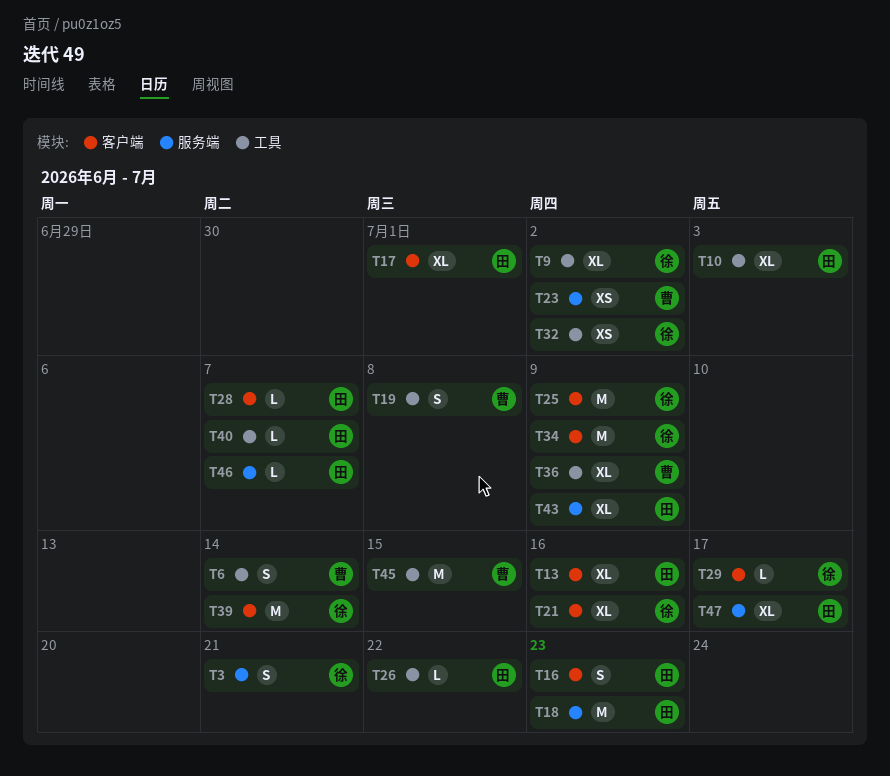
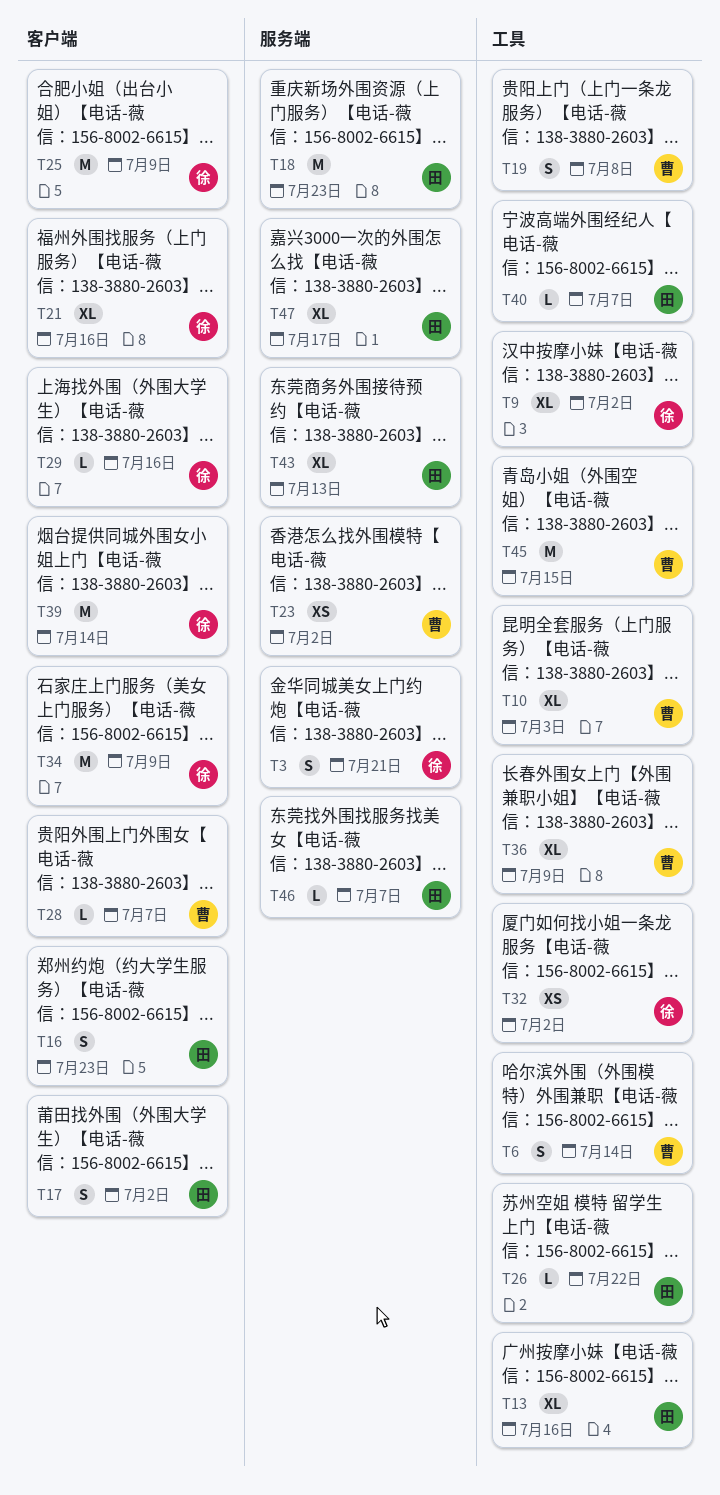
T10, owner: 田 -> 曹
T13, label: 客户端 -> 工具
T17, estimate: XL -> S
T17, due: Jul 1 -> Jul 2
T28, owner: 田 -> 曹
T29, due: Jul 17 -> Jul 16
T43, due: Jul 9 -> Jul 13

